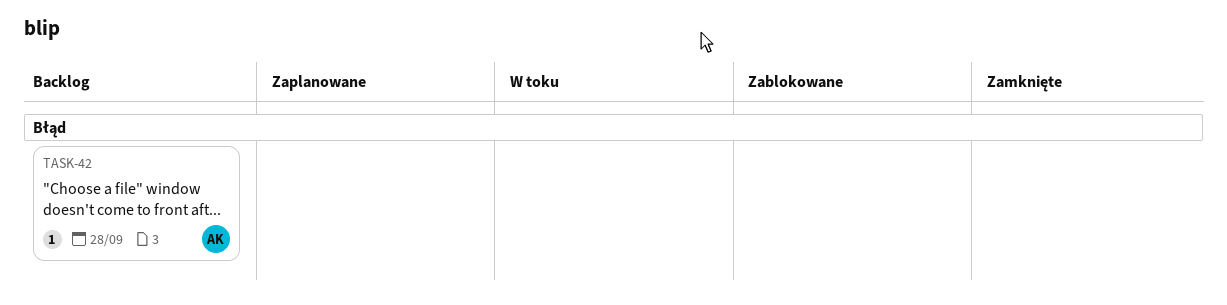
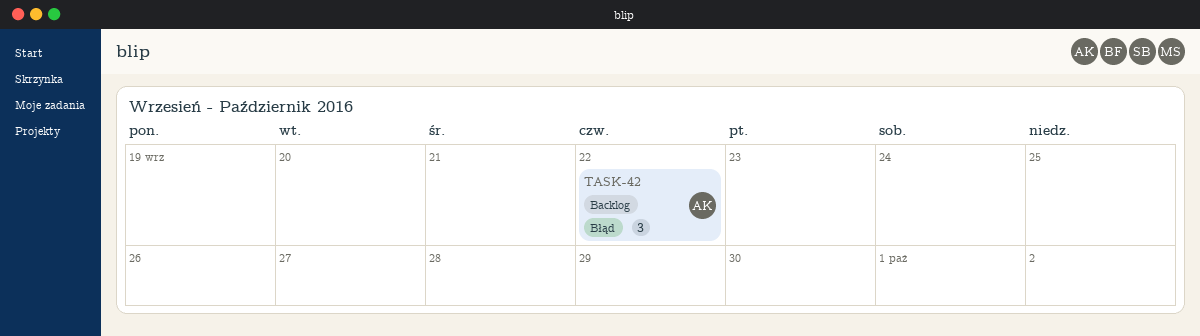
TASK-42, estimate: 1 -> 3
TASK-42, due: Sep 28 -> Sep 22

